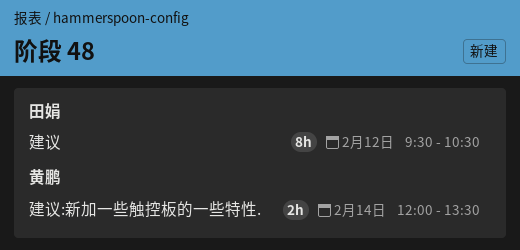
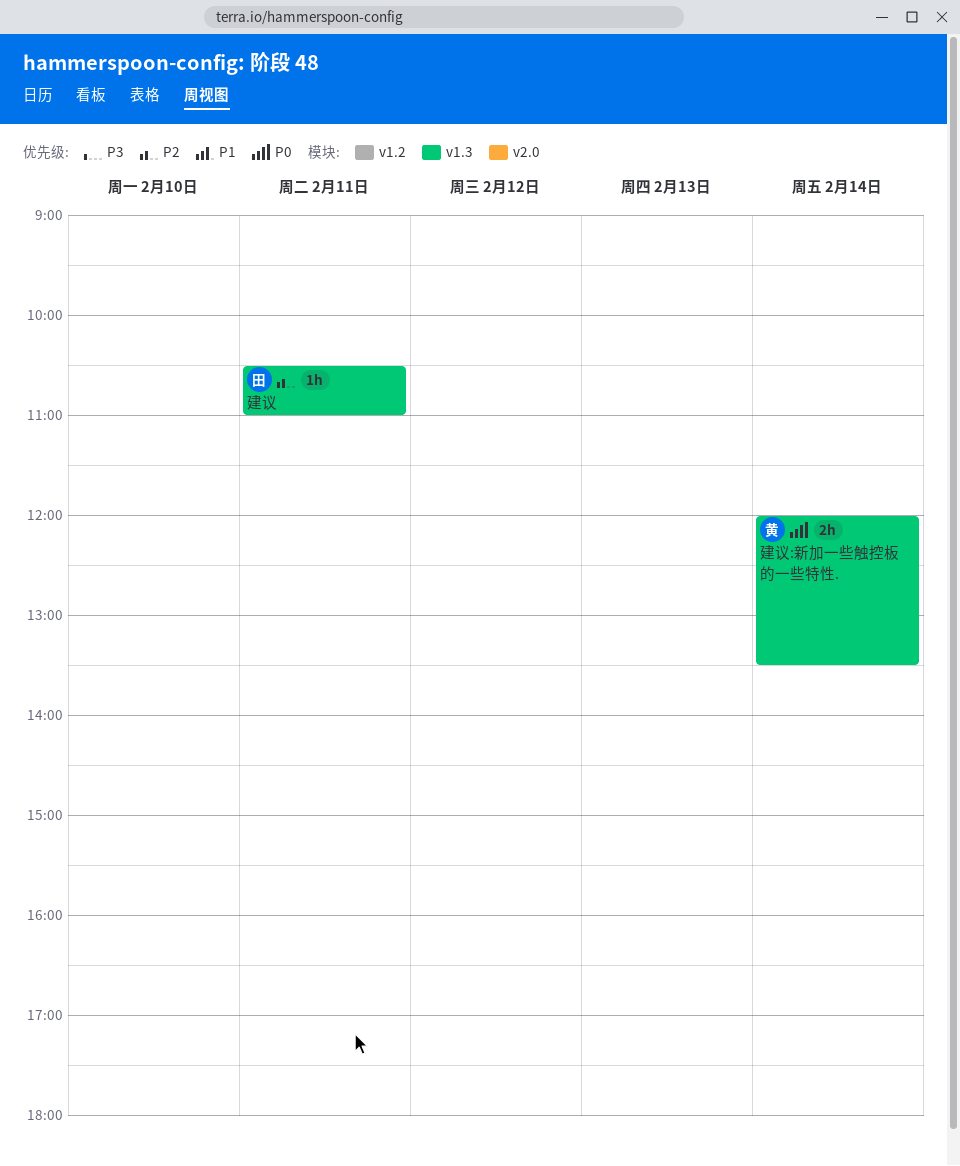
建议, estimate: 8h -> 1h
建议, day: Feb 12 -> Feb 11
建议, begins: 09:30 -> 10:30
建议, ends: 10:30 -> 11:00

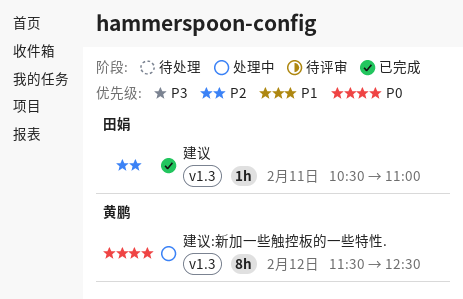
建议:新加一些触控板的一些特性., estimate: 2h -> 8h
建议:新加一些触控板的一些特性., day: Feb 14 -> Feb 12
建议:新加一些触控板的一些特性., begins: 12:00 -> 11:30
建议:新加一些触控板的一些特性., ends: 13:30 -> 12:30

